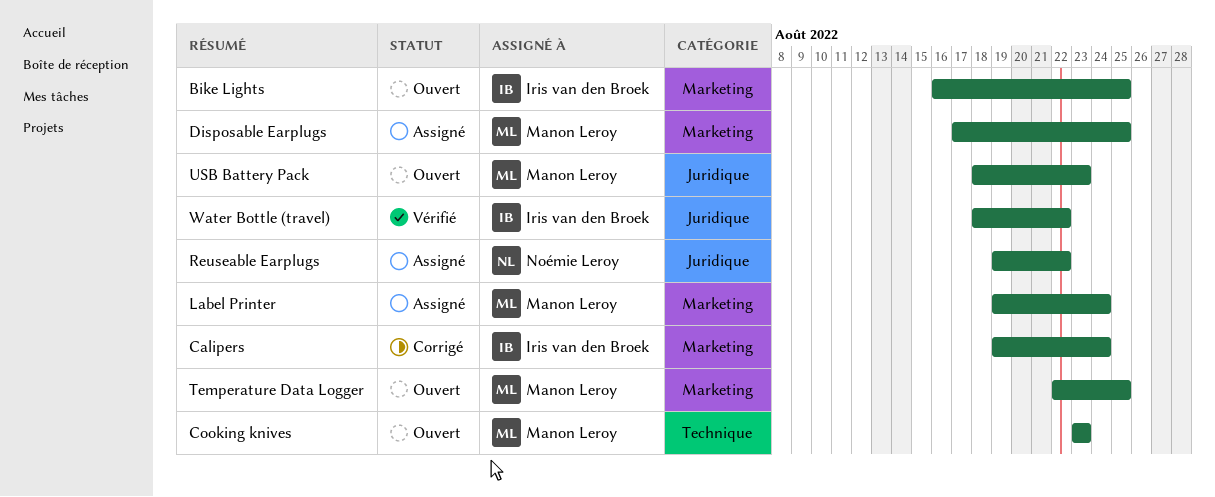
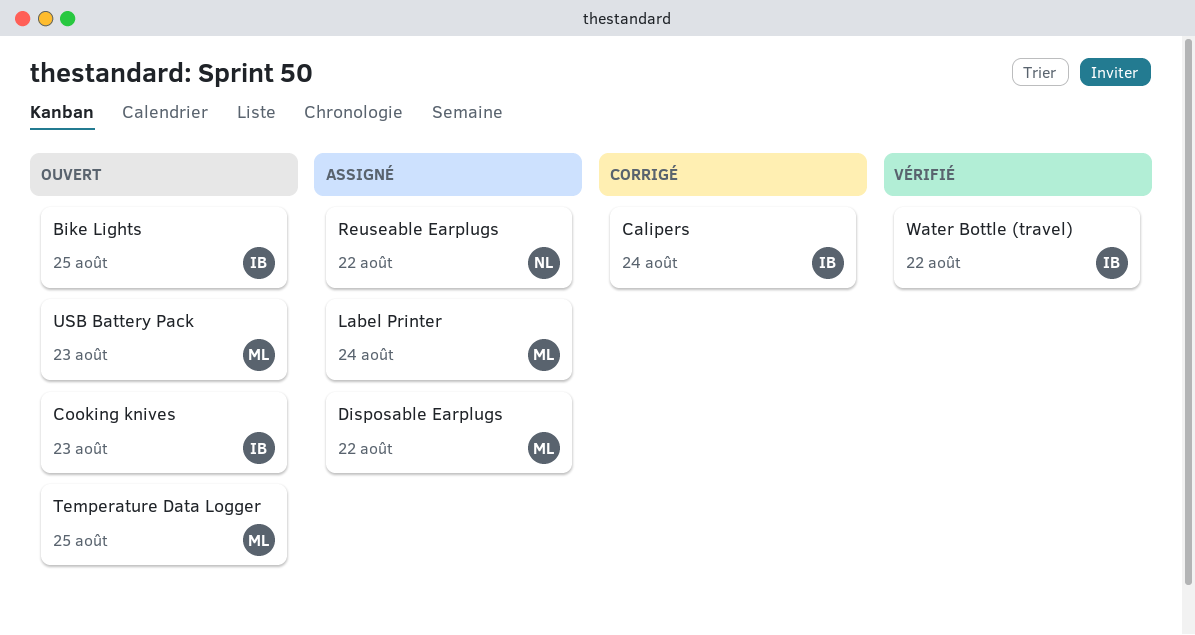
Cooking knives, owner: Manon Leroy -> Iris van den Broek
Disposable Earplugs, due: Aug 25 -> Aug 22

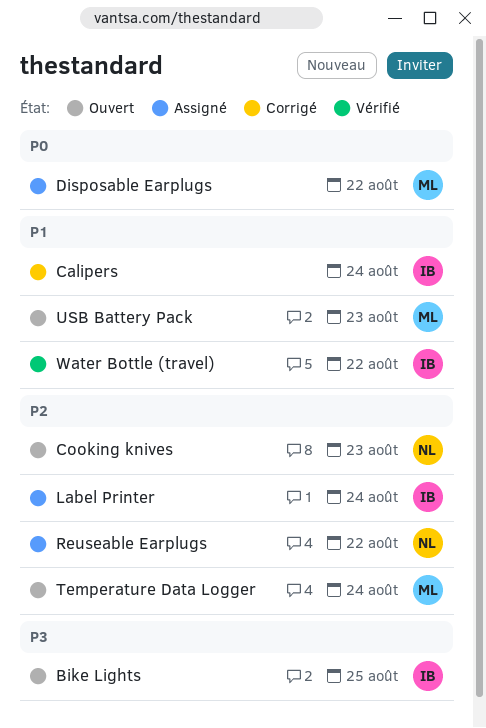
Cooking knives, owner: IB -> NL
Label Printer, owner: ML -> IB
Temperature Data Logger, due: Aug 25 -> Aug 24

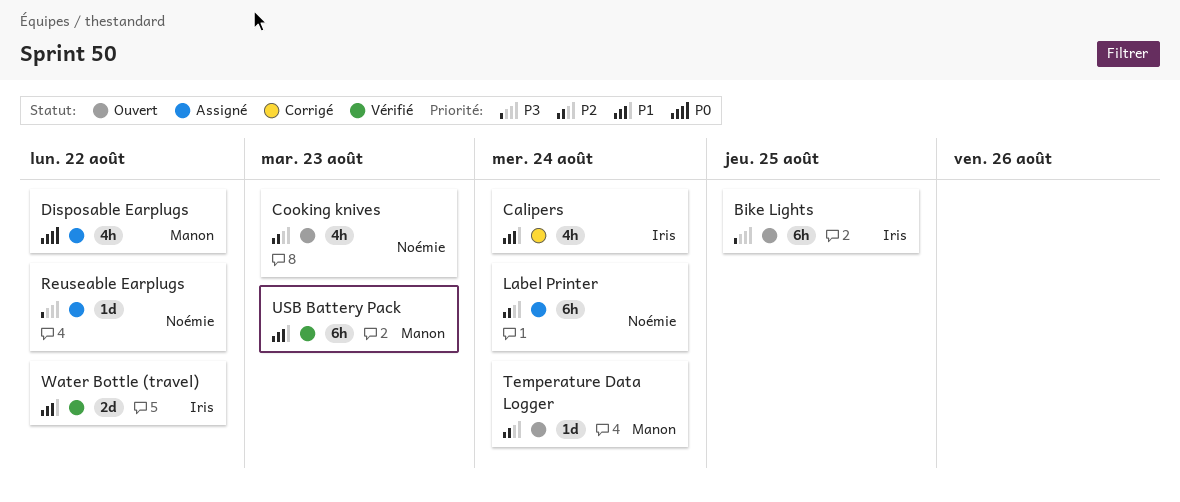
Label Printer, owner: Iris -> Noémie
Reuseable Earplugs, priority: P2 -> P3
USB Battery Pack, status: Ouvert -> Vérifié

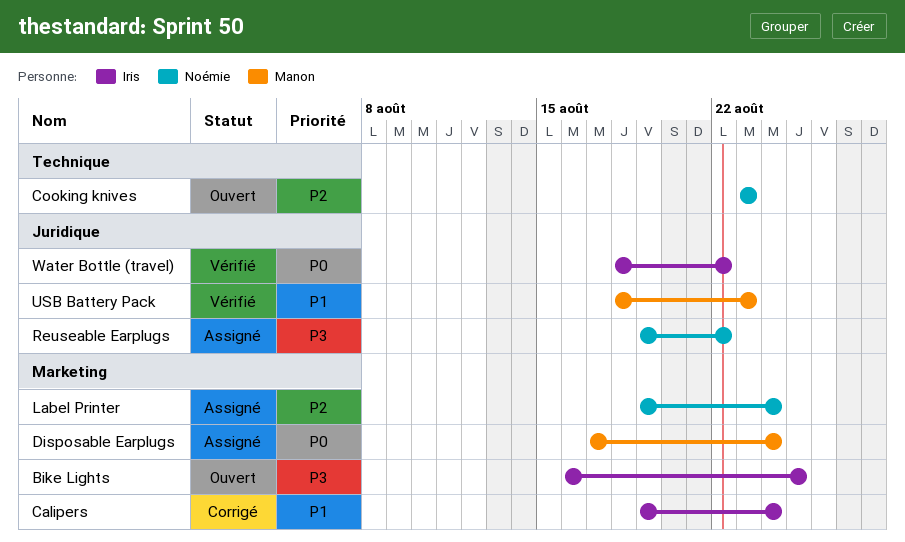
Disposable Earplugs, due: Aug 22 -> Aug 24
Temperature Data Logger: present -> none
Water Bottle (travel), priority: P1 -> P0

